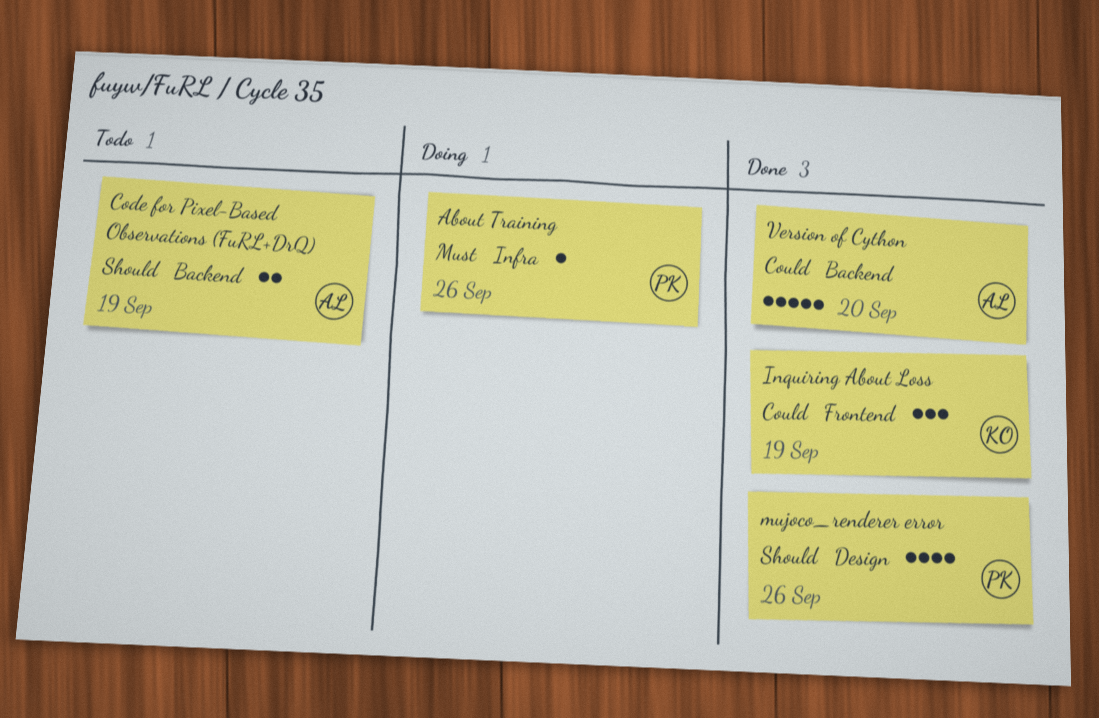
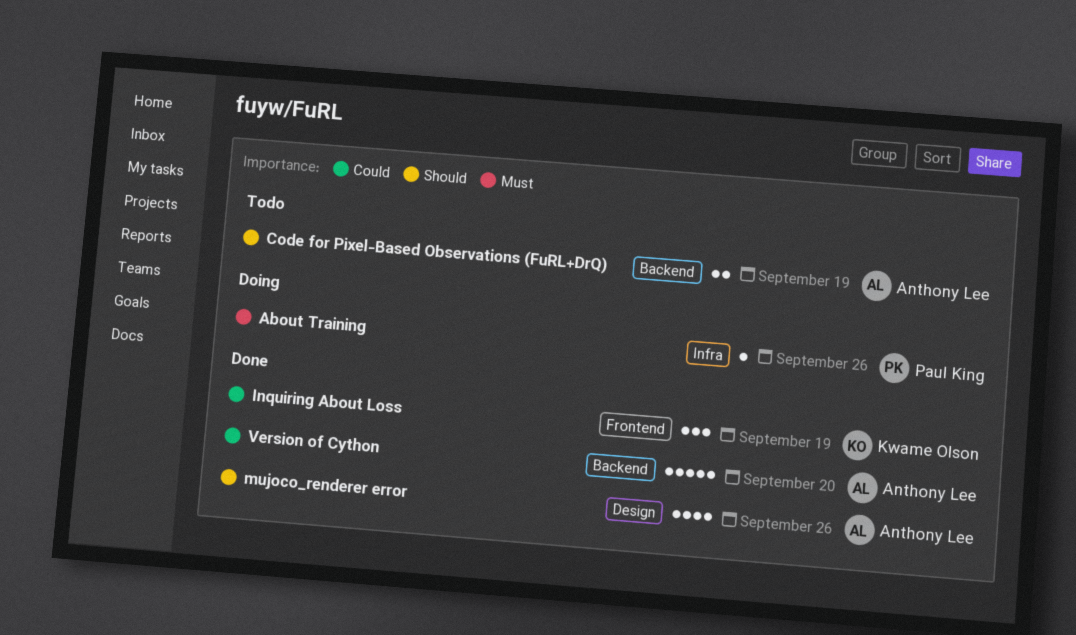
mujoco_renderer error, owner: Paul King -> Anthony Lee

